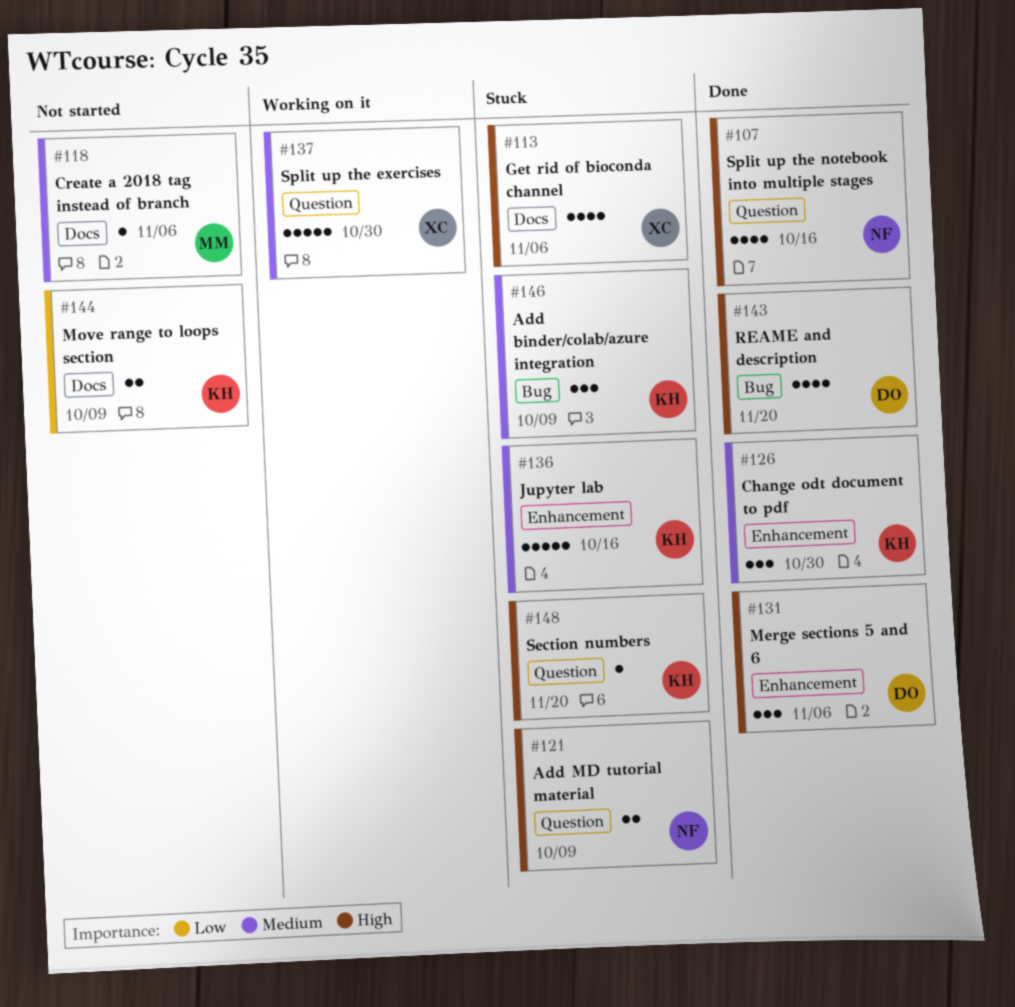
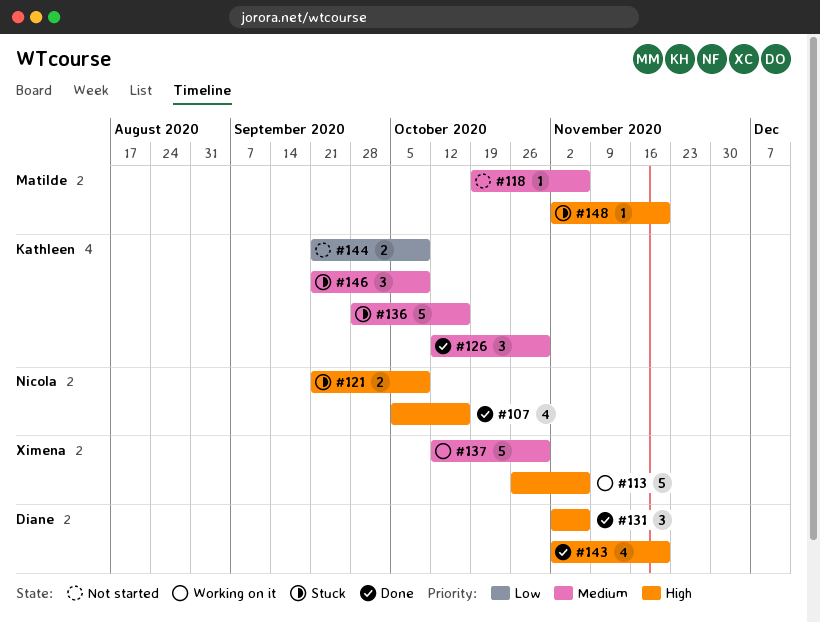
#113, status: Stuck -> Working on it
#113, estimate: 4 -> 5
#148, owner: Kathleen -> Matilde

